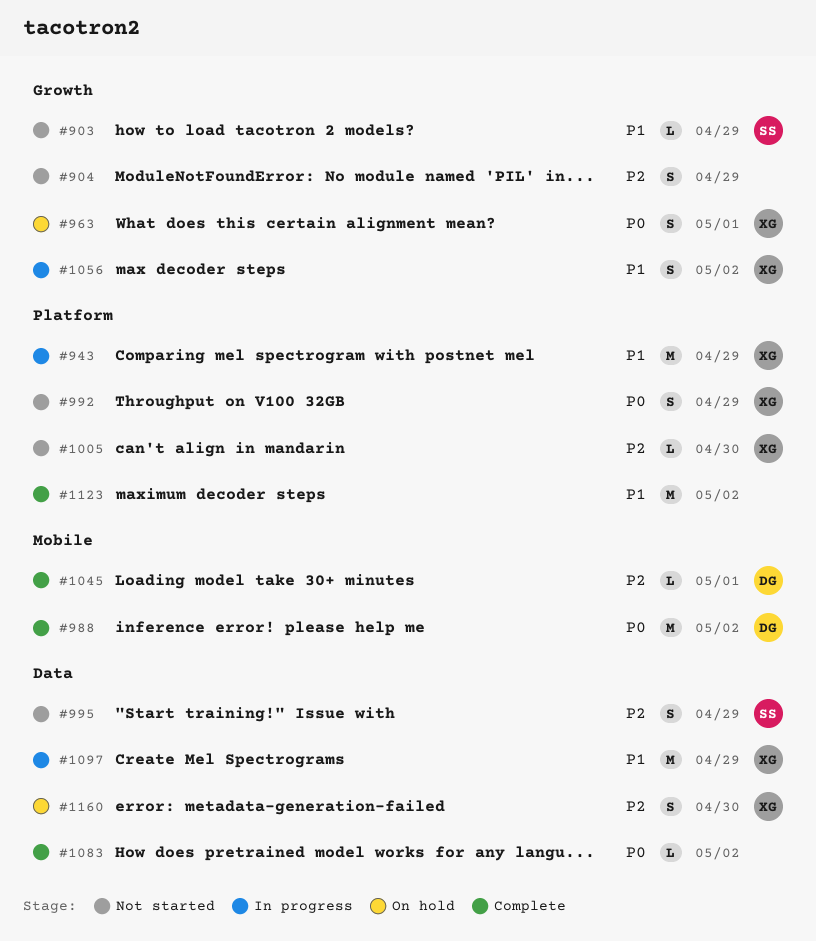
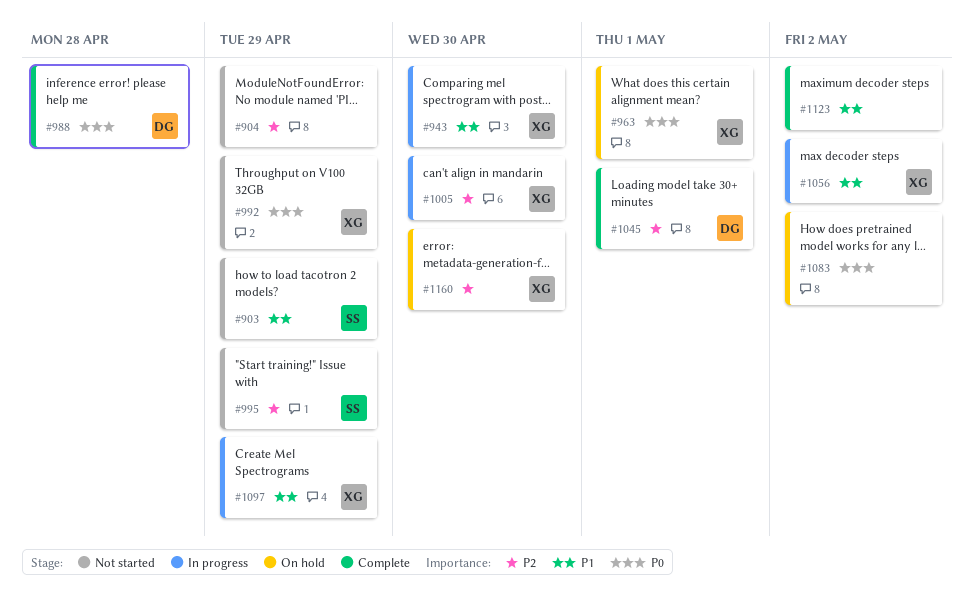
#943, due: Apr 29 -> Apr 30
#988, due: May 2 -> Apr 28
#1005, status: Not started -> In progress
#1083, status: Complete -> On hold

